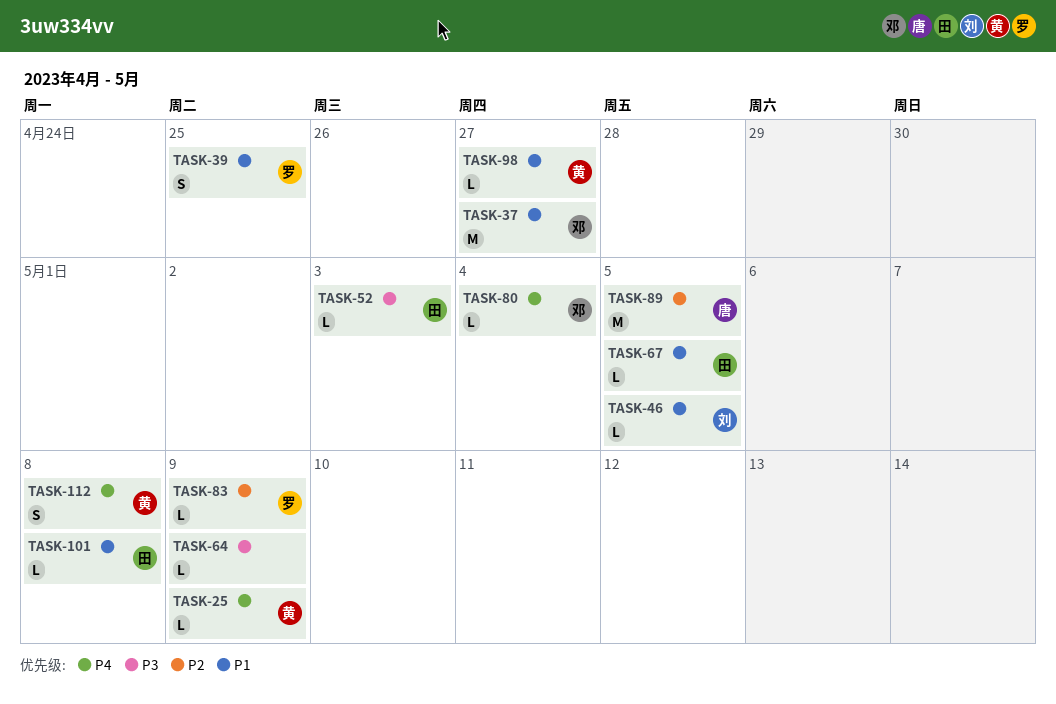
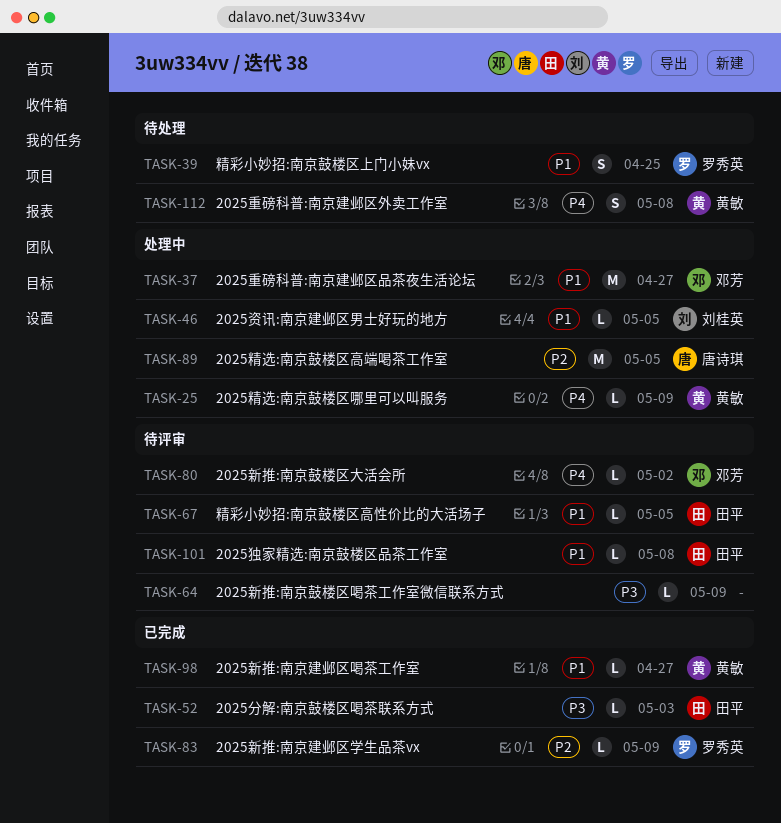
TASK-80, due: May 4 -> May 2

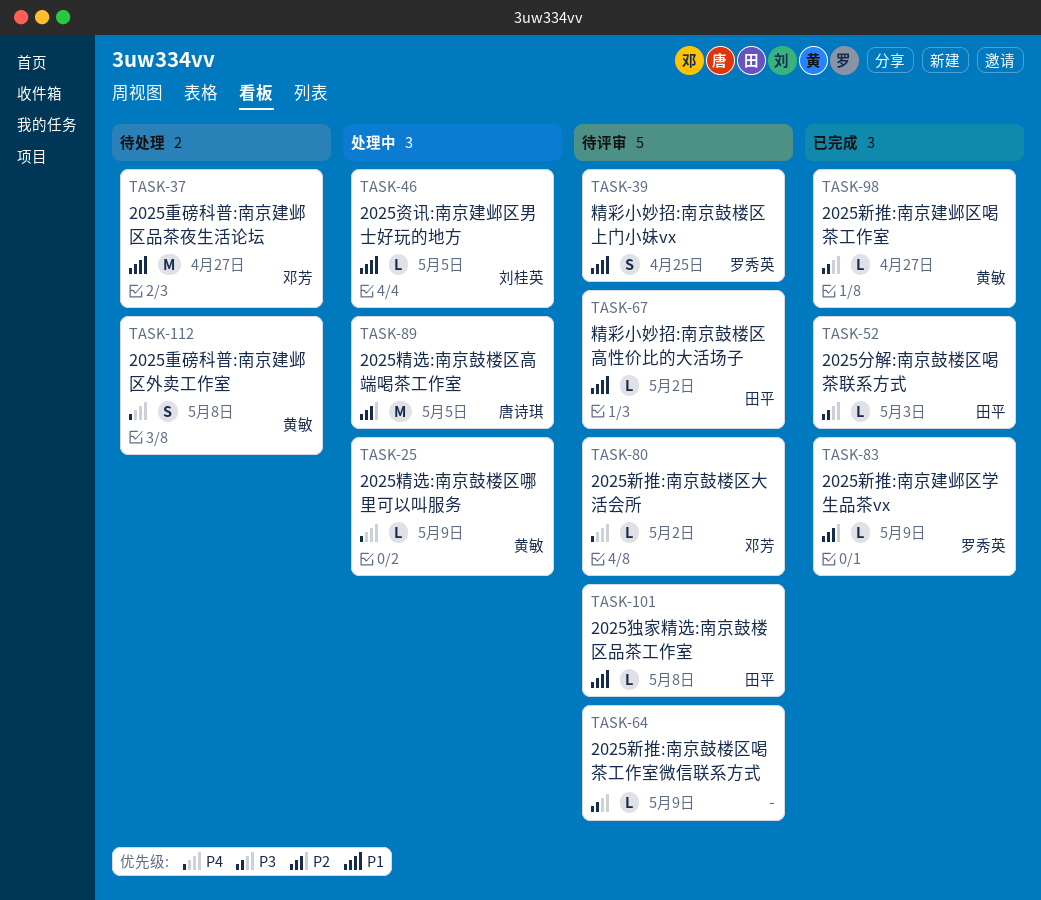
TASK-37, status: 处理中 -> 待处理
TASK-39, status: 待处理 -> 待评审
TASK-67, due: May 5 -> May 2
TASK-98, priority: P1 -> P3

